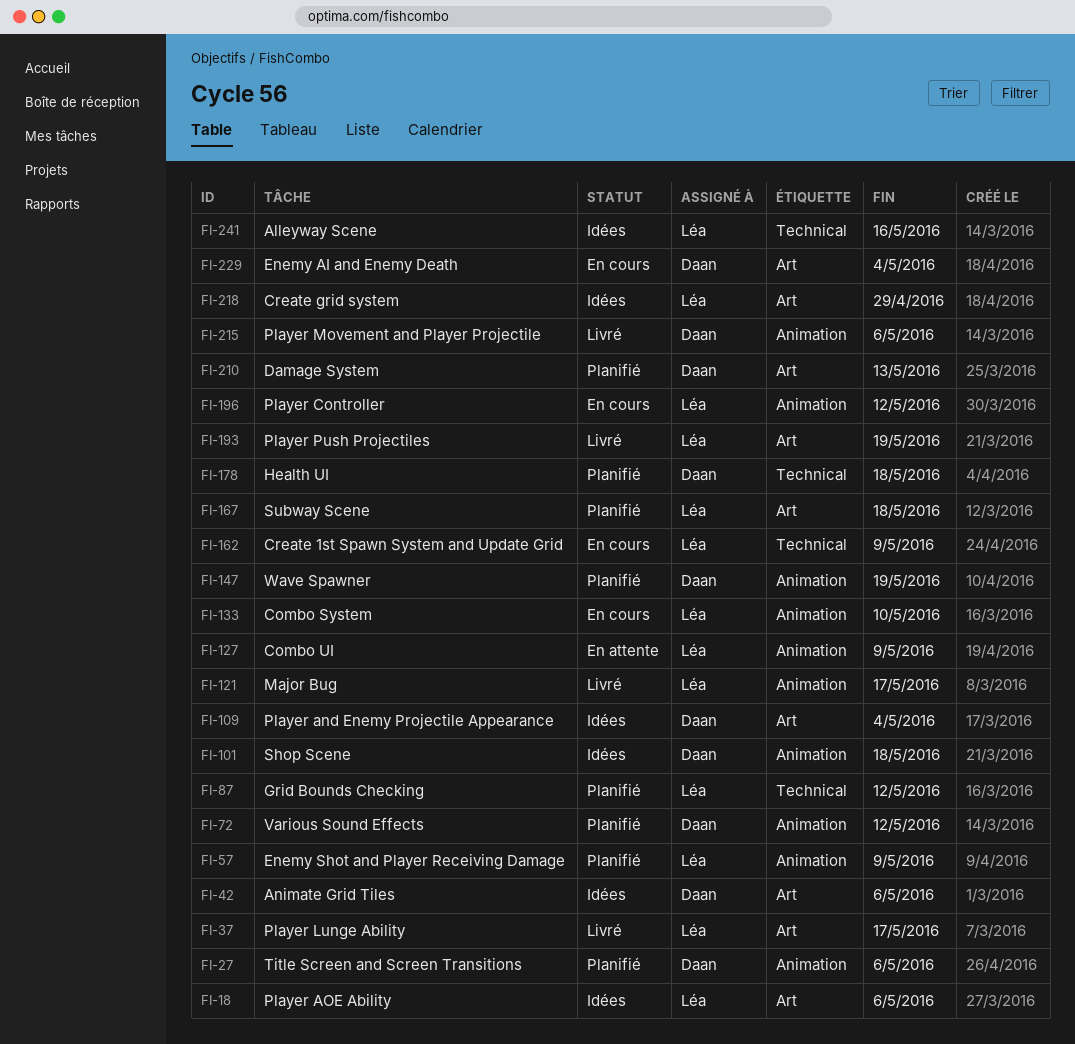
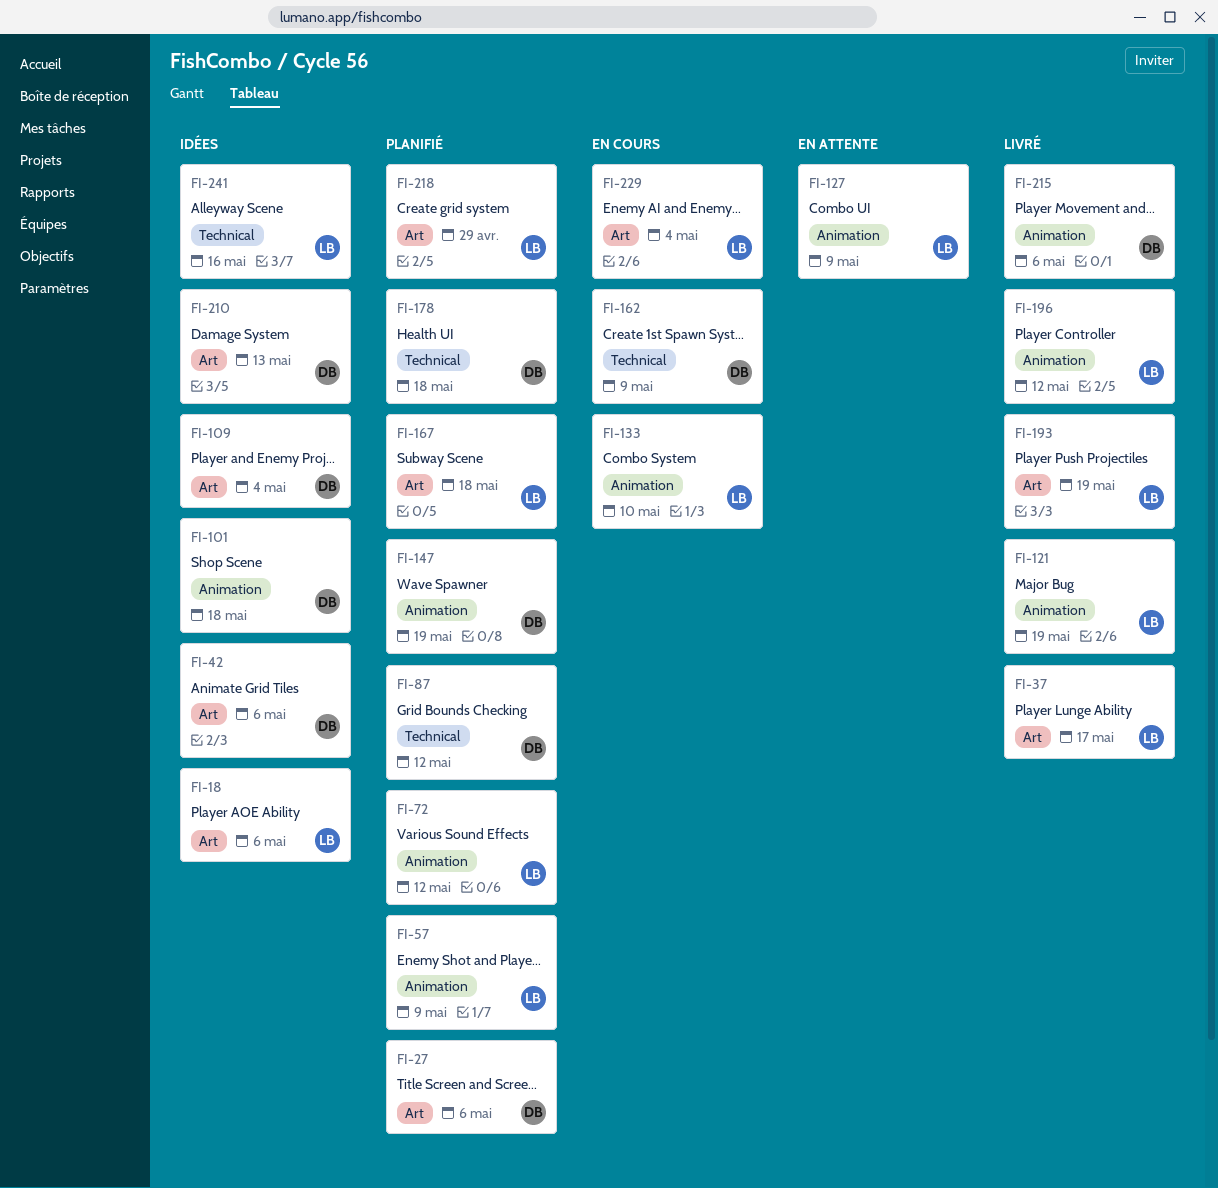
FI-27, label: Animation -> Art
FI-72, owner: Daan -> Léa
FI-87, owner: Léa -> Daan
FI-121, due: May 17 -> May 19
FI-162, owner: Léa -> Daan
FI-196, status: En cours -> Livré
FI-210, status: Planifié -> Idées
FI-218, status: Idées -> Planifié
FI-229, owner: Daan -> Léa

